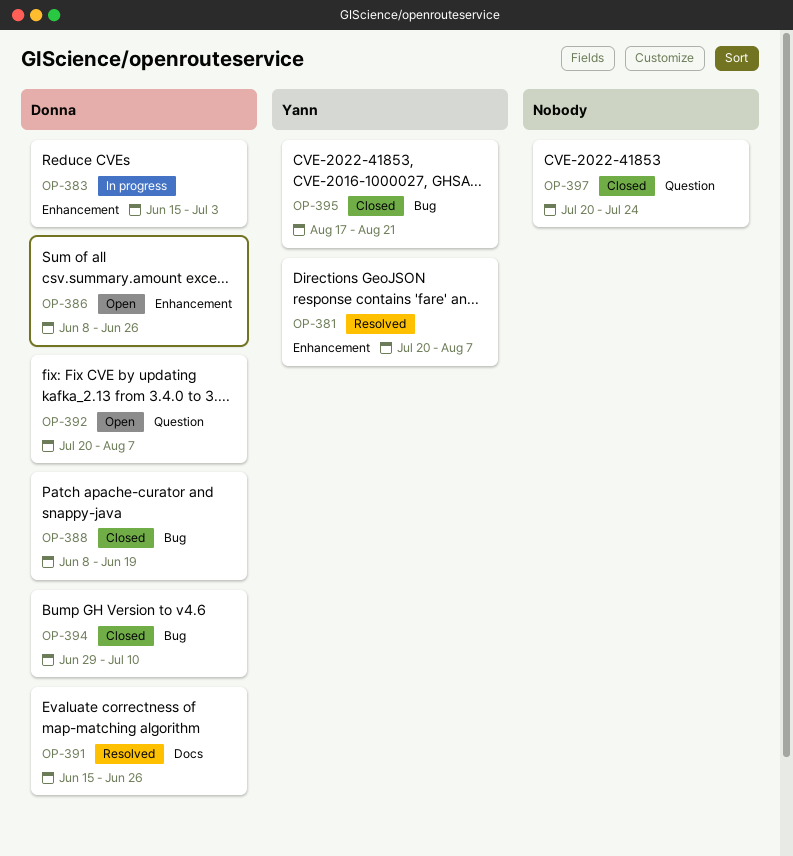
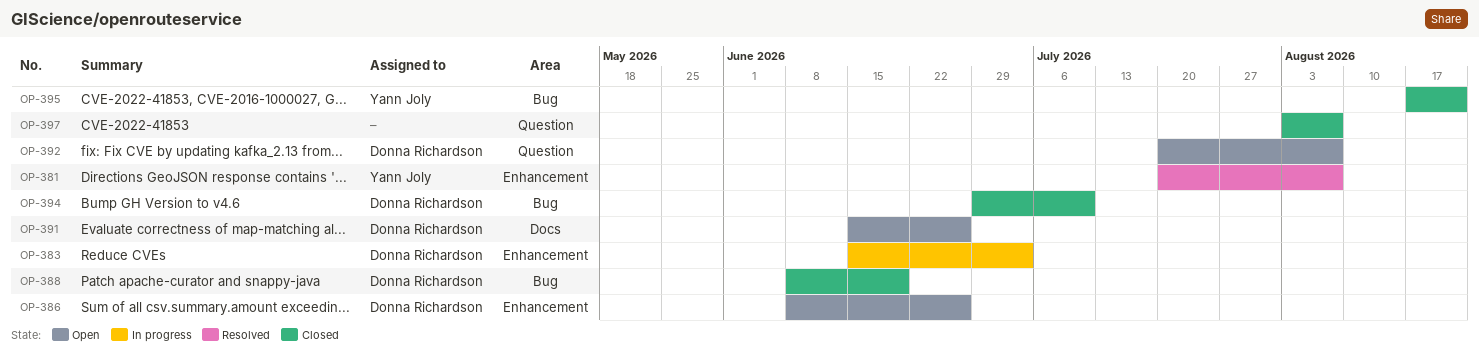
OP-391, status: Resolved -> Open
OP-397, start: Jul 20 -> Aug 3
OP-397, due: Jul 24 -> Aug 7

